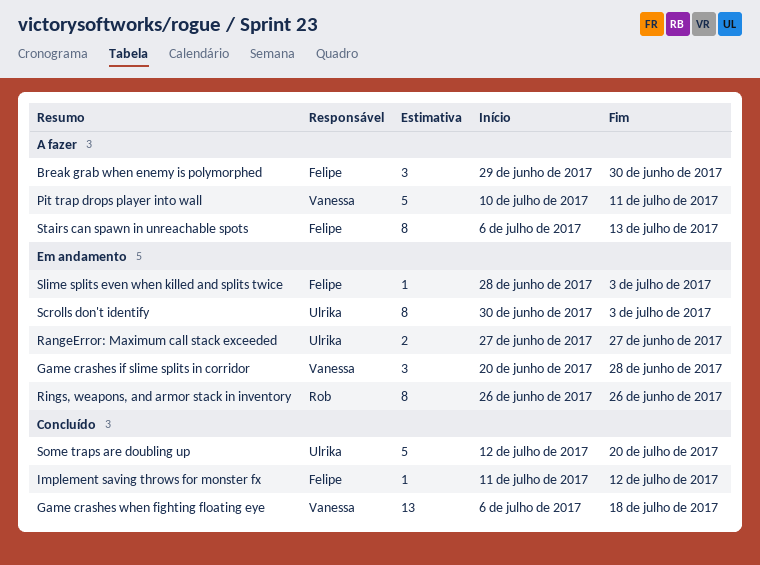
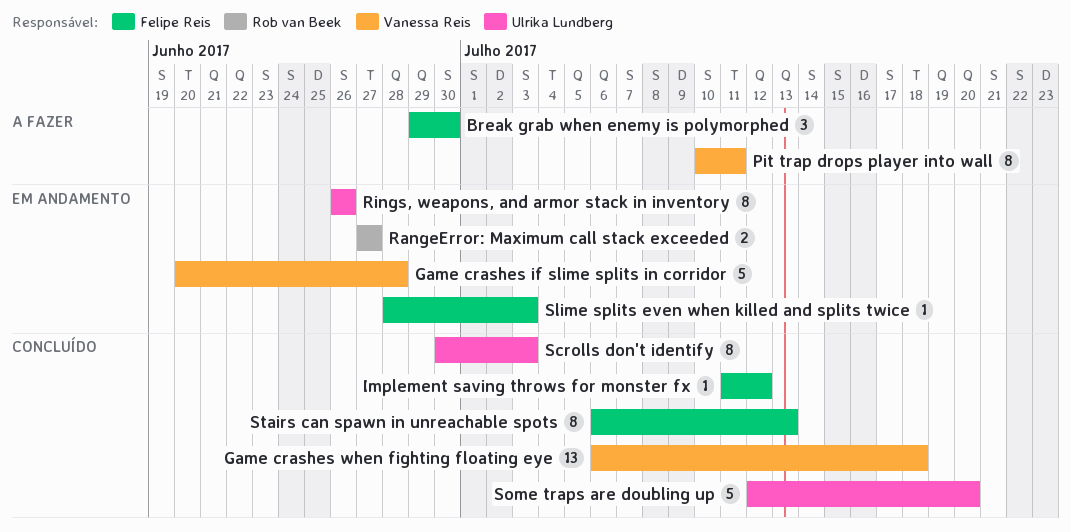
Game crashes if slime splits in corridor, estimate: 3 -> 5
Pit trap drops player into wall, estimate: 5 -> 8
RangeError: Maximum call stack exceeded, owner: Ulrika Lundberg -> Rob van Beek
Rings, weapons, and armor stack in inventory, owner: Rob van Beek -> Ulrika Lundberg
Scrolls don't identify, status: Em andamento -> Concluído
Stairs can spawn in unreachable spots, status: A fazer -> Concluído

